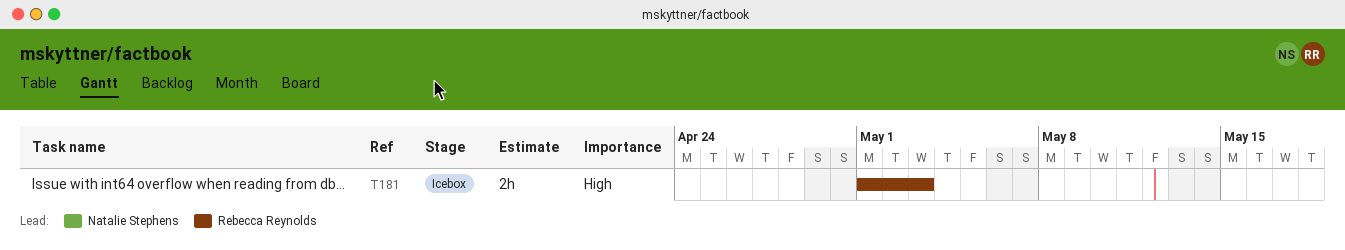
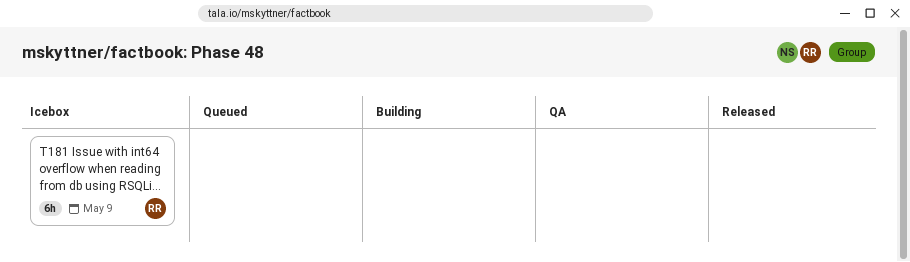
T181, estimate: 2h -> 6h
T181, due: May 3 -> May 9

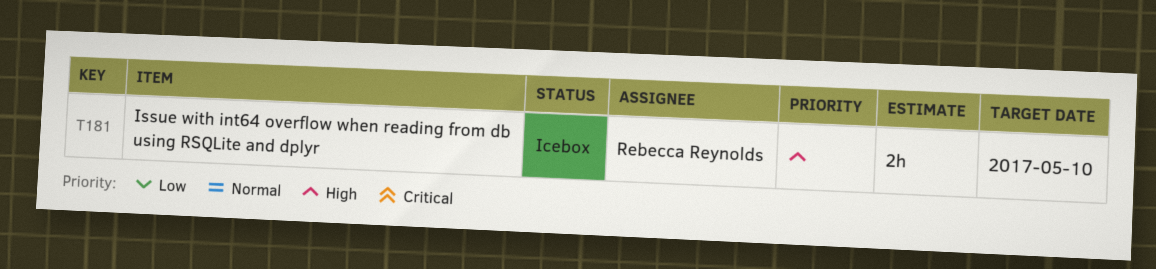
T181, estimate: 6h -> 2h
T181, due: May 9 -> May 10

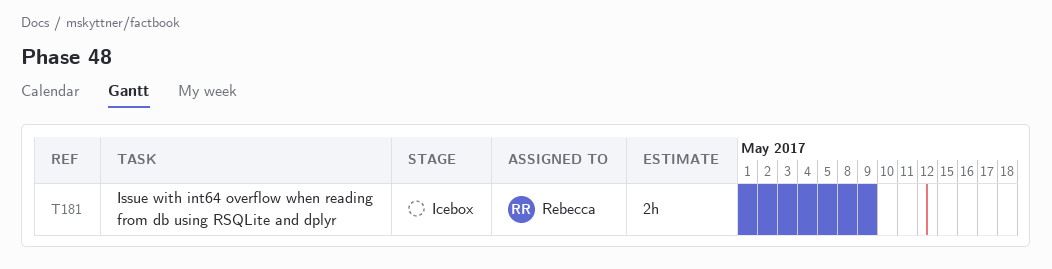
T181, due: May 10 -> May 9

